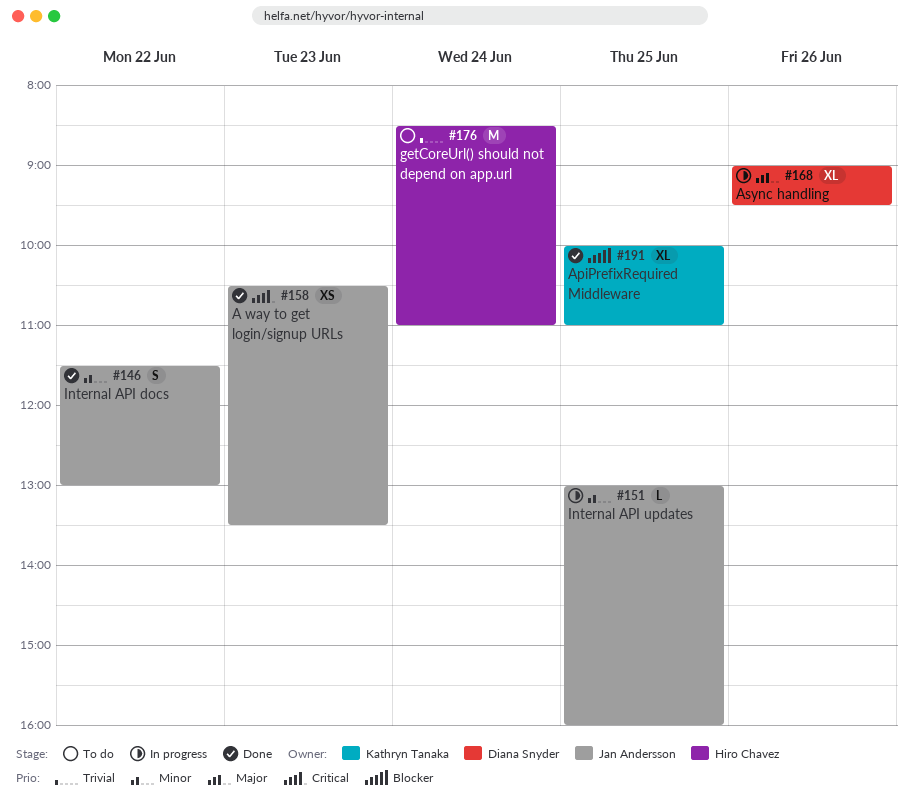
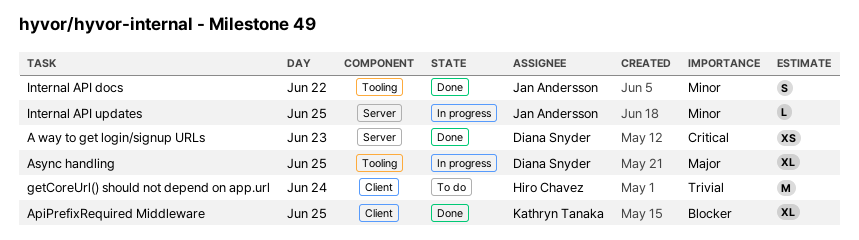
A way to get login/signup URLs, owner: Jan Andersson -> Diana Snyder
Async handling, day: Jun 26 -> Jun 25

